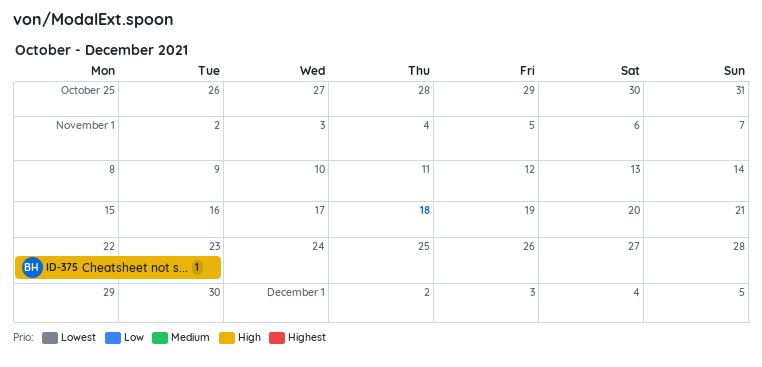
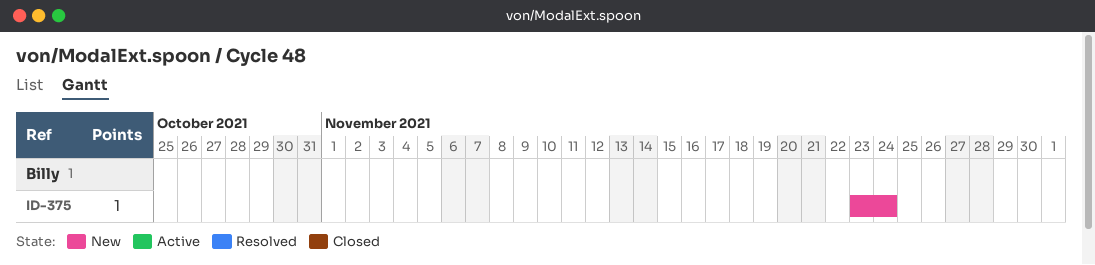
ID-375, start: Nov 22 -> Nov 23
ID-375, due: Nov 23 -> Nov 24

